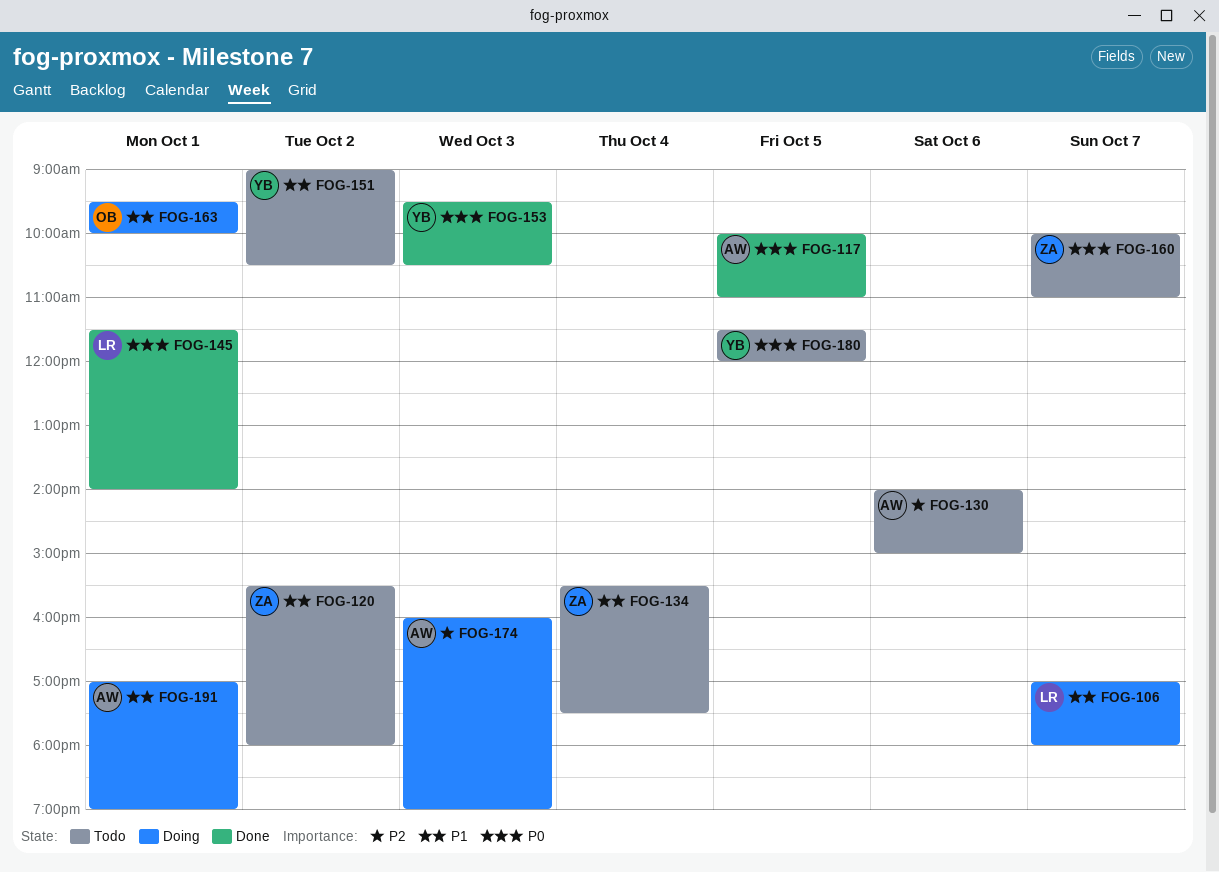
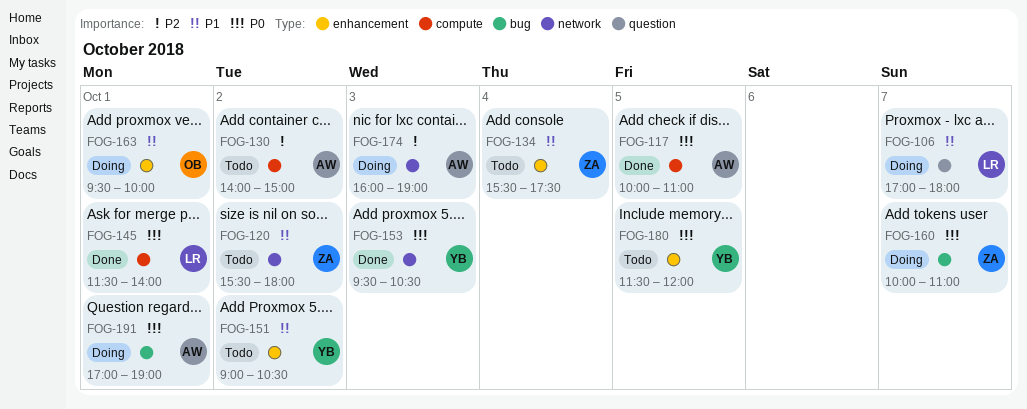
FOG-130, day: Oct 6 -> Oct 2
FOG-160, status: Todo -> Doing
FOG-191, priority: P1 -> P0

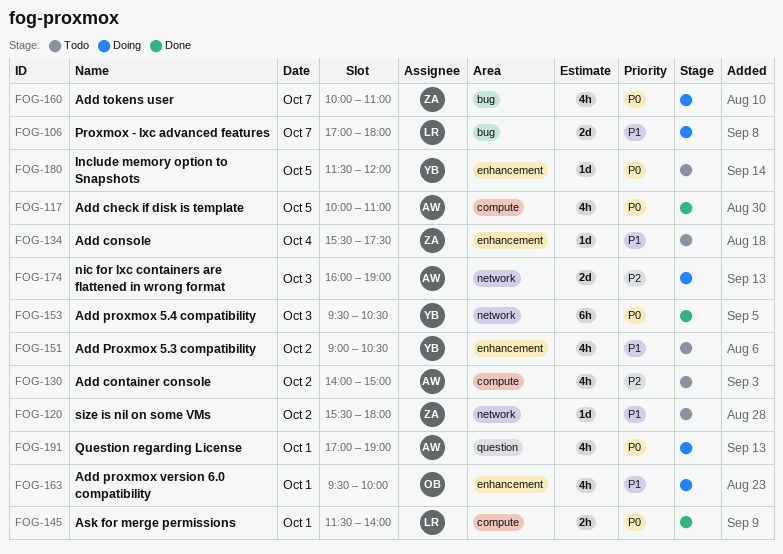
FOG-106, label: question -> bug
FOG-191, label: bug -> question

